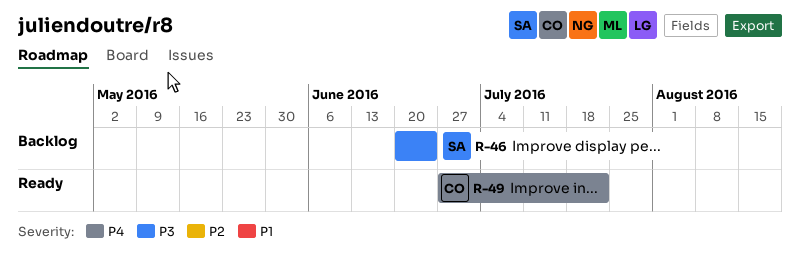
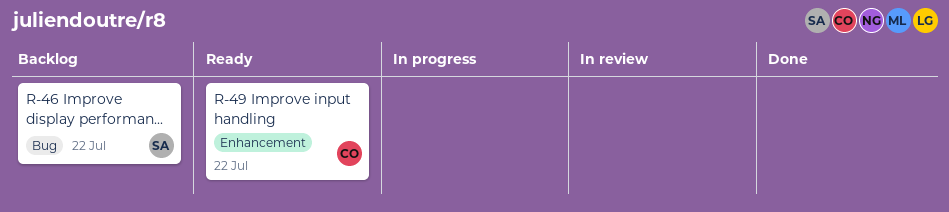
R-46, due: Jun 24 -> Jul 22

